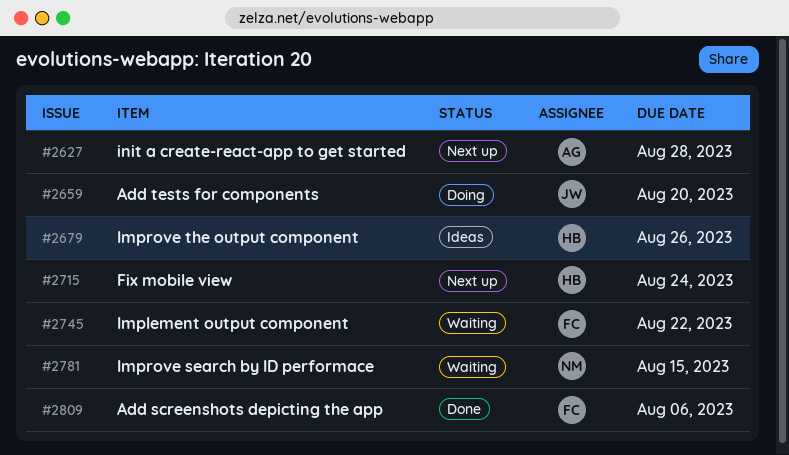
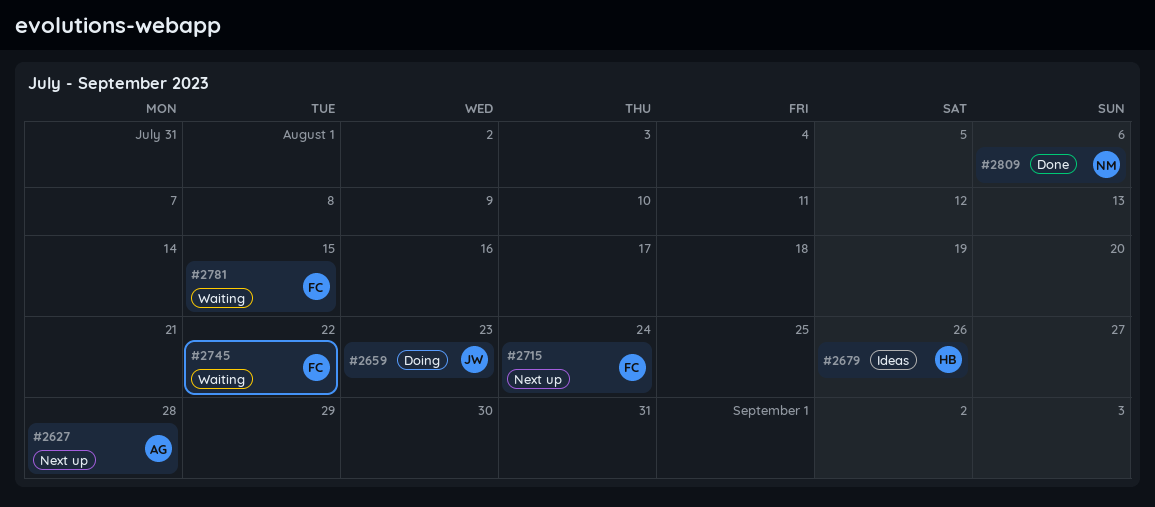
#2659, due: Aug 20 -> Aug 23
#2715, owner: HB -> FC
#2781, owner: NM -> FC
#2809, owner: FC -> NM

